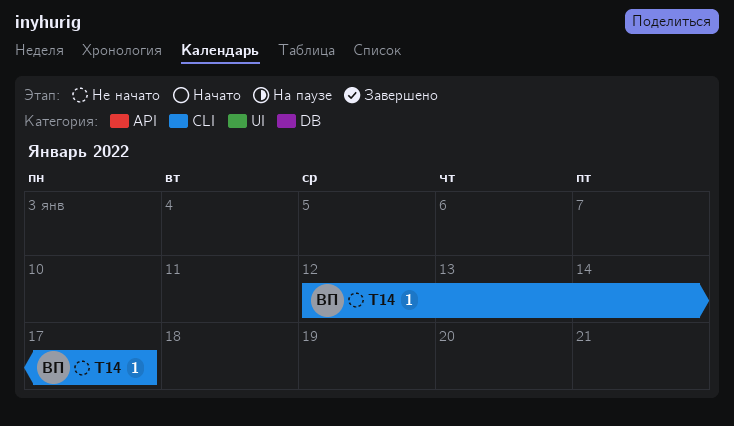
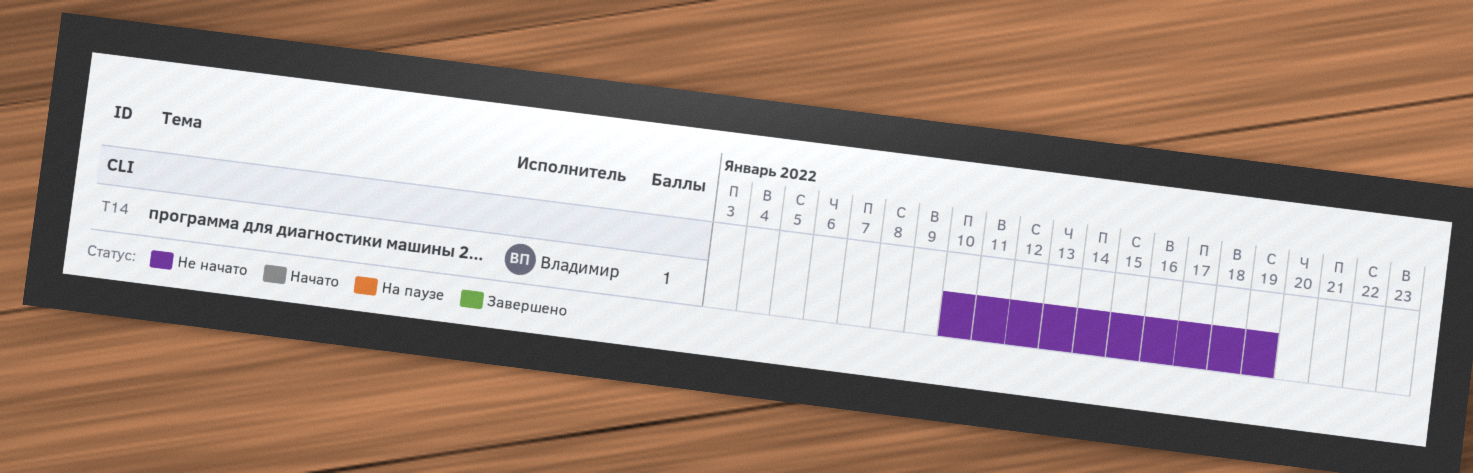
T14, start: Jan 12 -> Jan 10
T14, due: Jan 17 -> Jan 19

